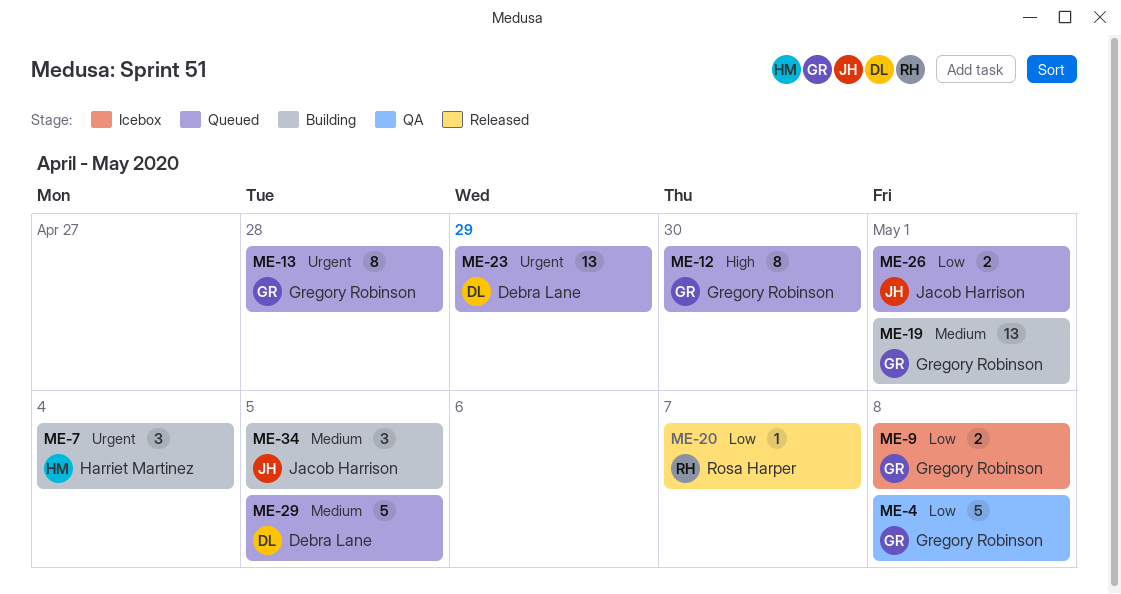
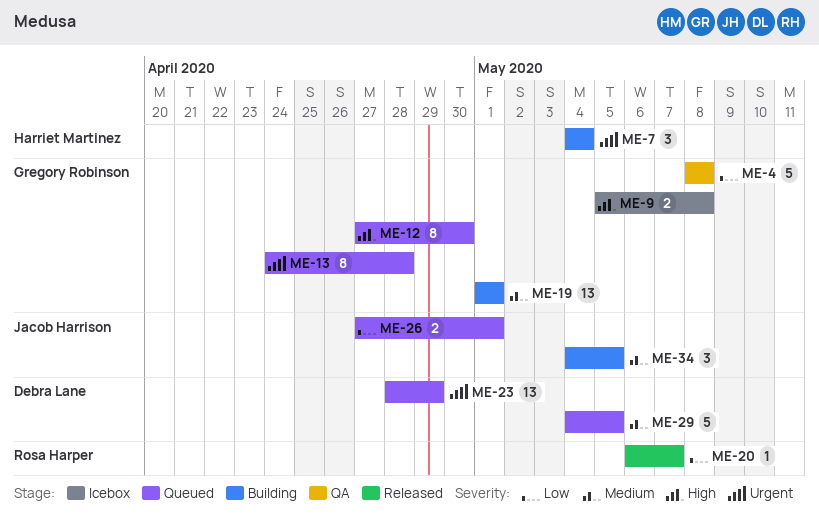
ME-9, priority: Low -> High

